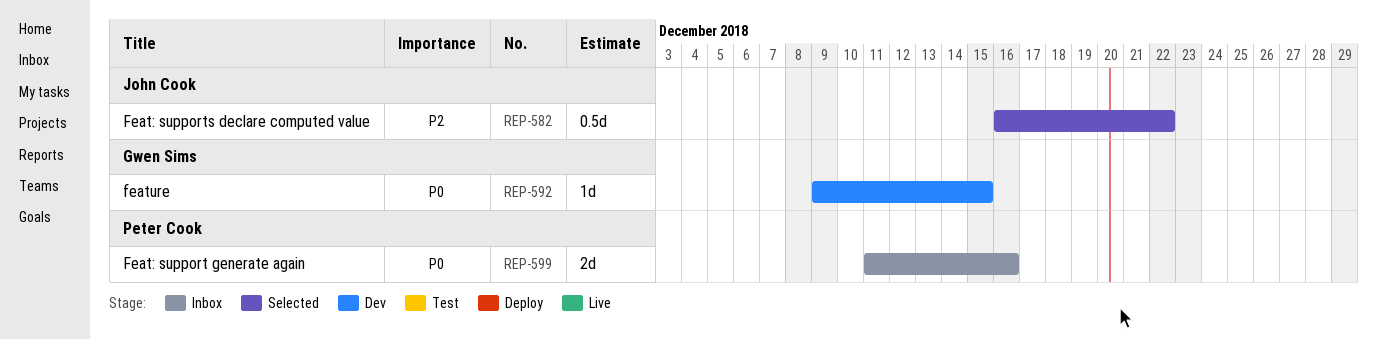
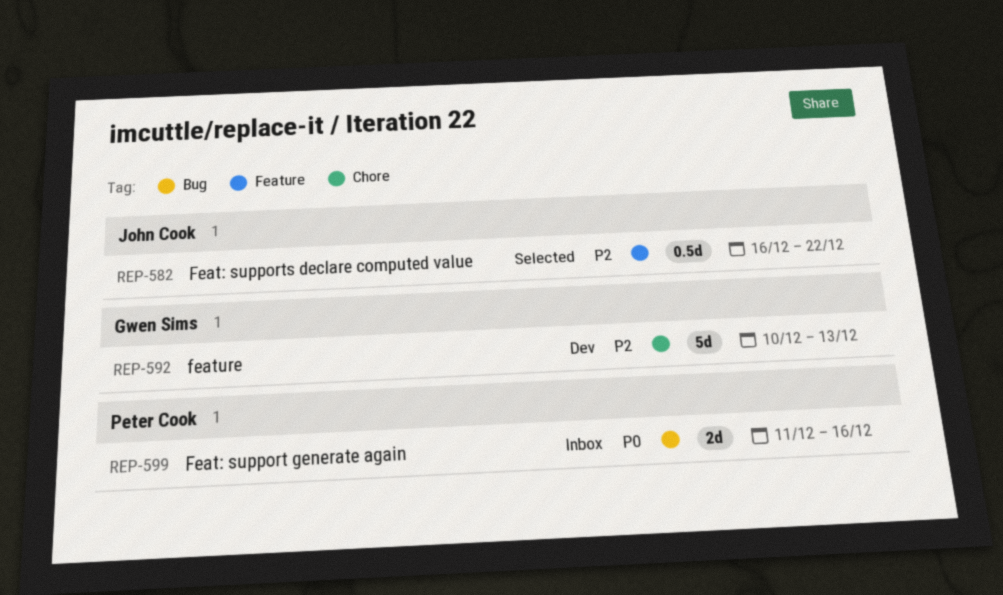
REP-592, priority: P0 -> P2
REP-592, estimate: 1d -> 5d
REP-592, start: Dec 9 -> Dec 10
REP-592, due: Dec 15 -> Dec 13

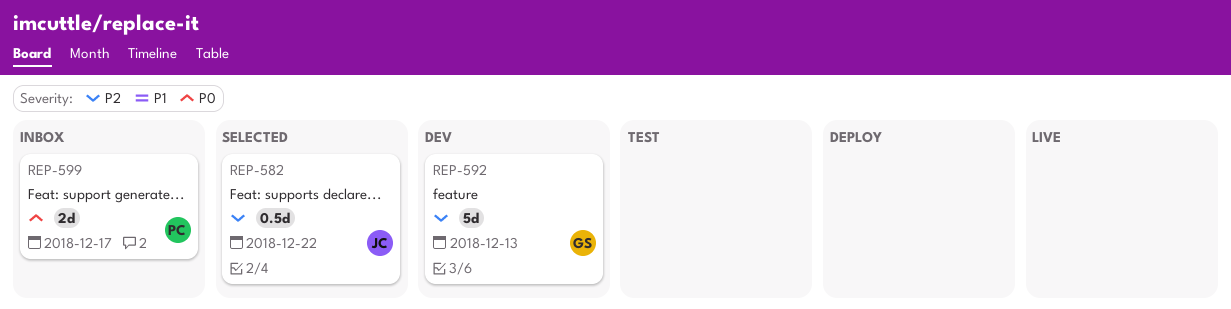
REP-599, due: Dec 16 -> Dec 17

